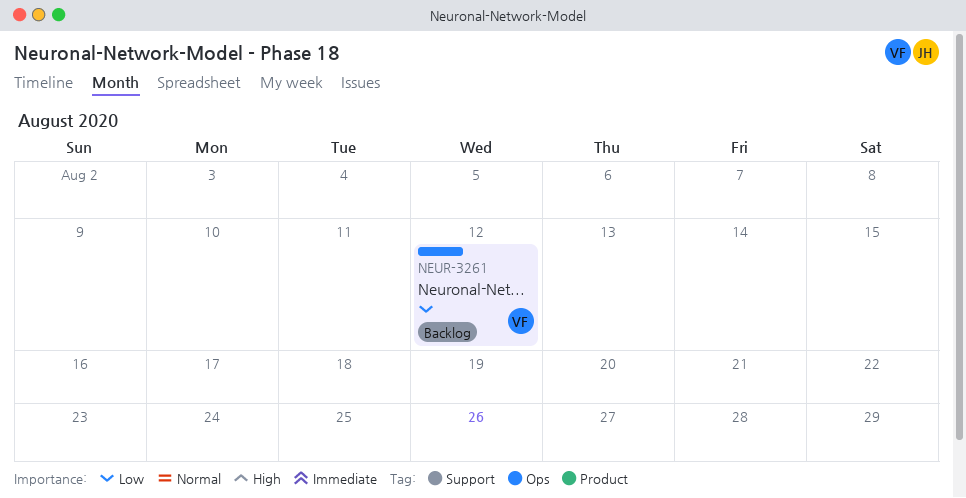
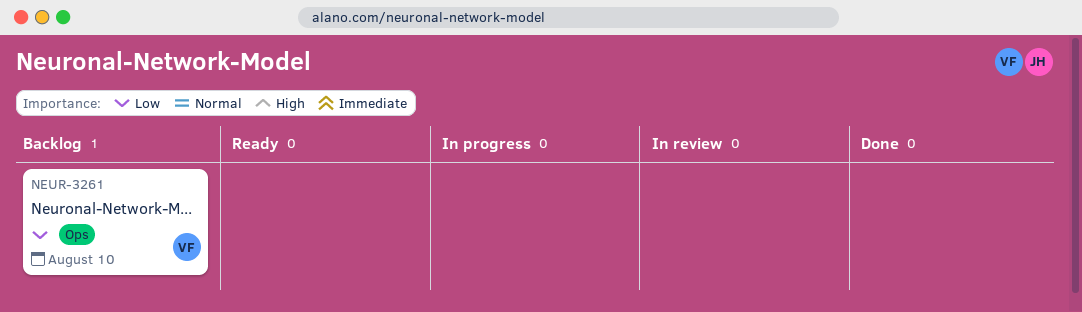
NEUR-3261, due: Aug 12 -> Aug 10

